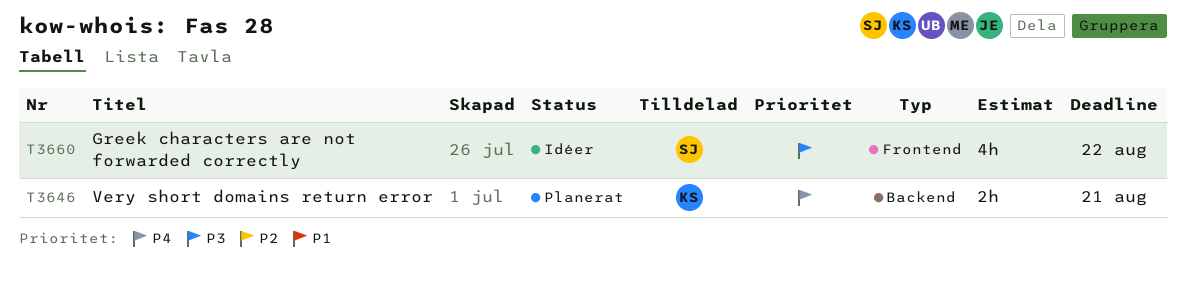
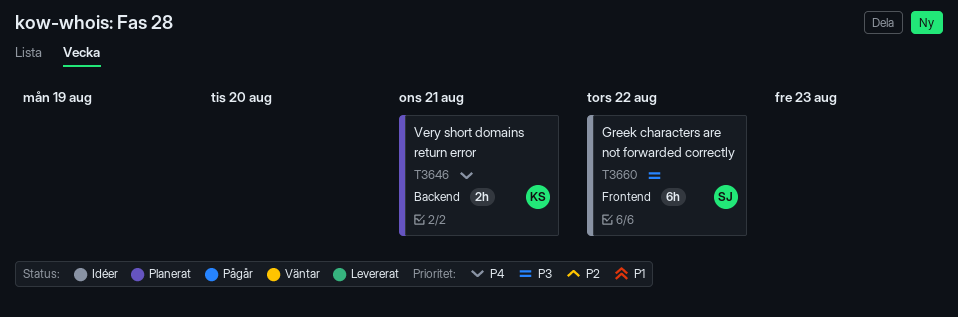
T3660, estimate: 4h -> 6h

